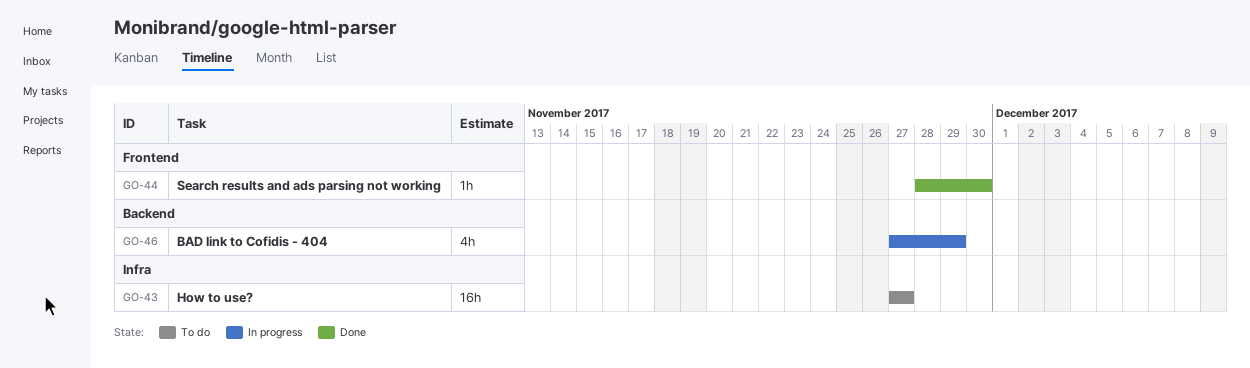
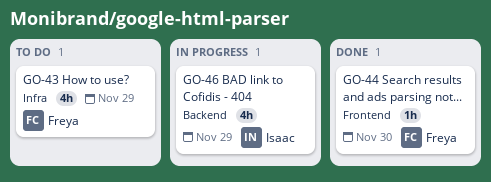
GO-43, estimate: 16h -> 4h
GO-43, due: Nov 27 -> Nov 29

